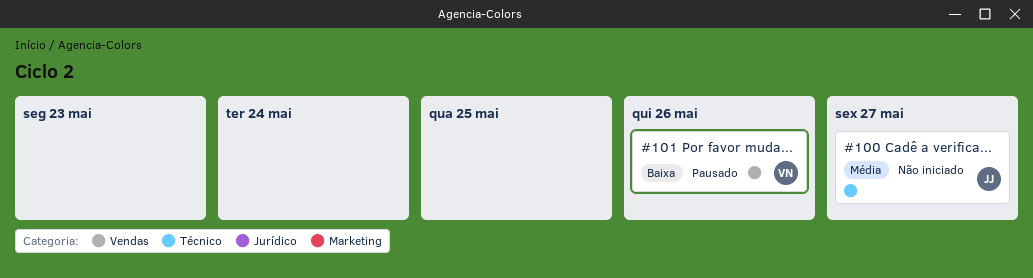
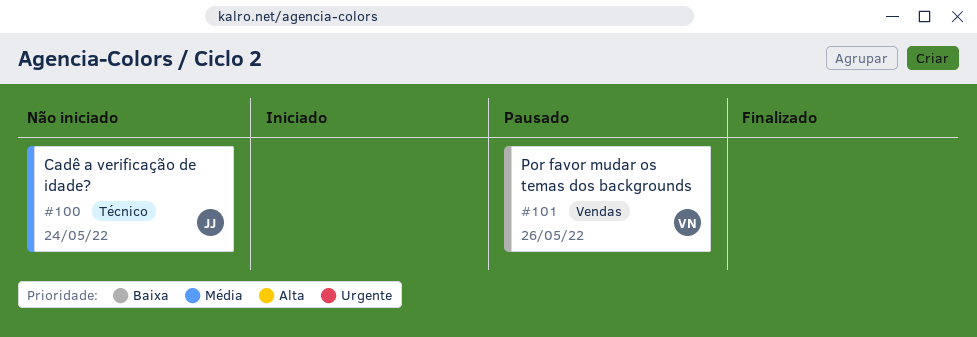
#100, due: May 27 -> May 24

